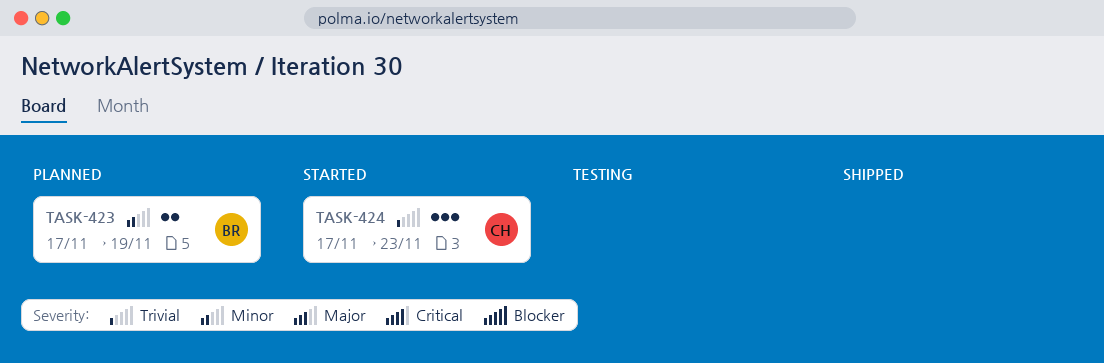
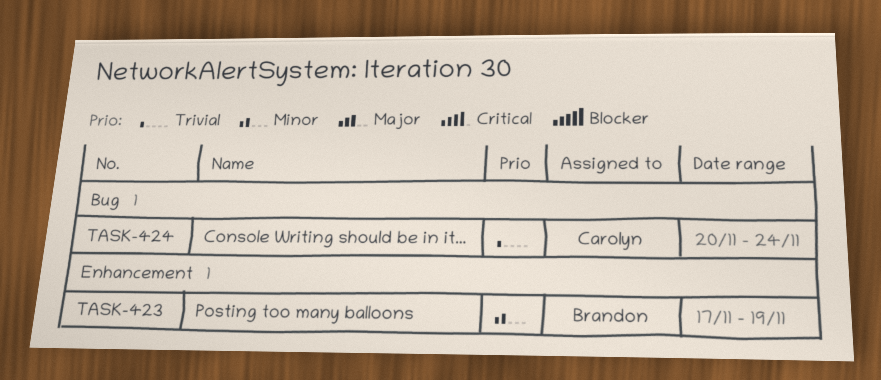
TASK-424, start: Nov 17 -> Nov 20
TASK-424, due: Nov 23 -> Nov 24

